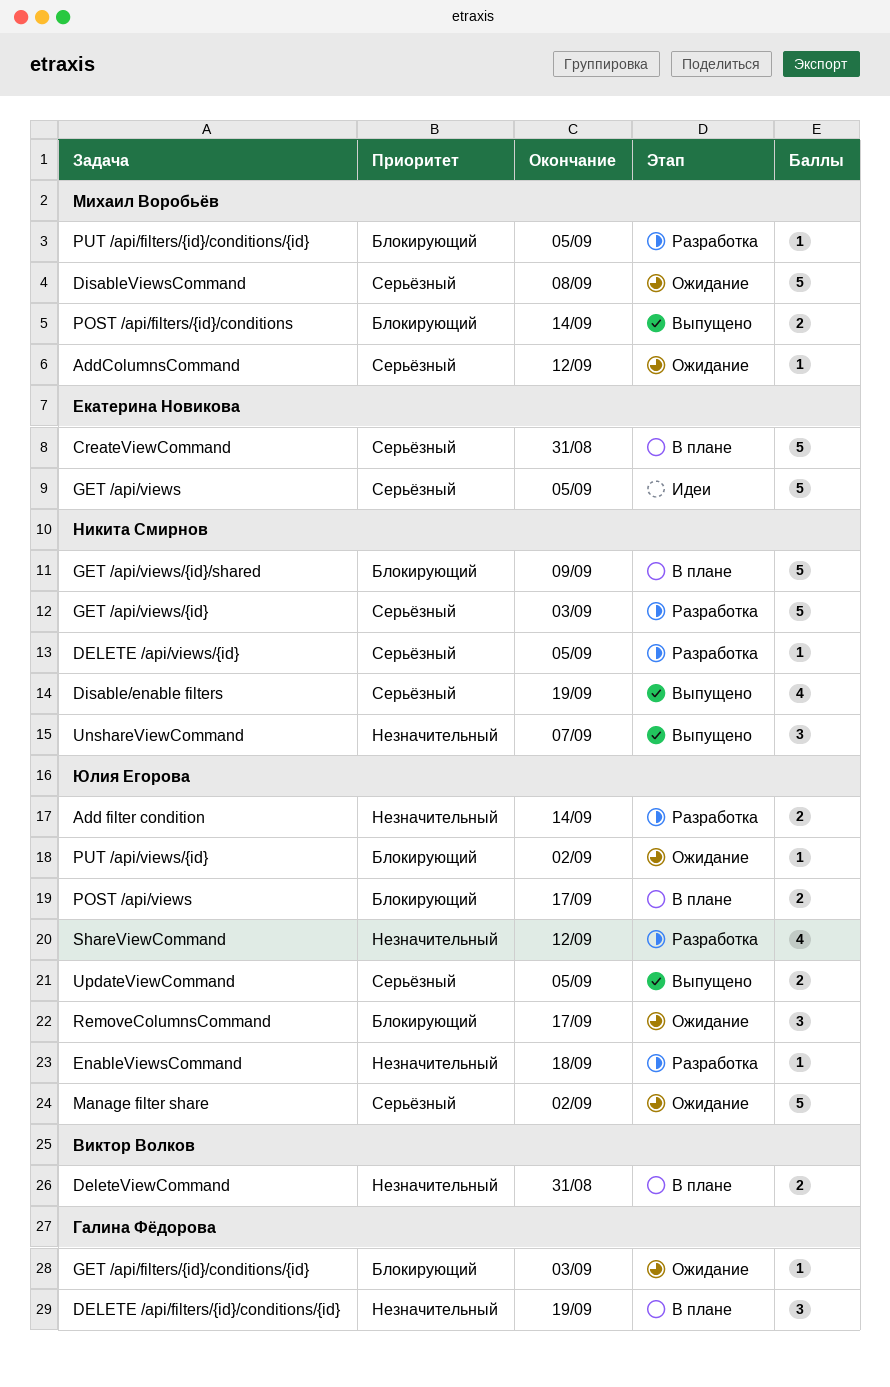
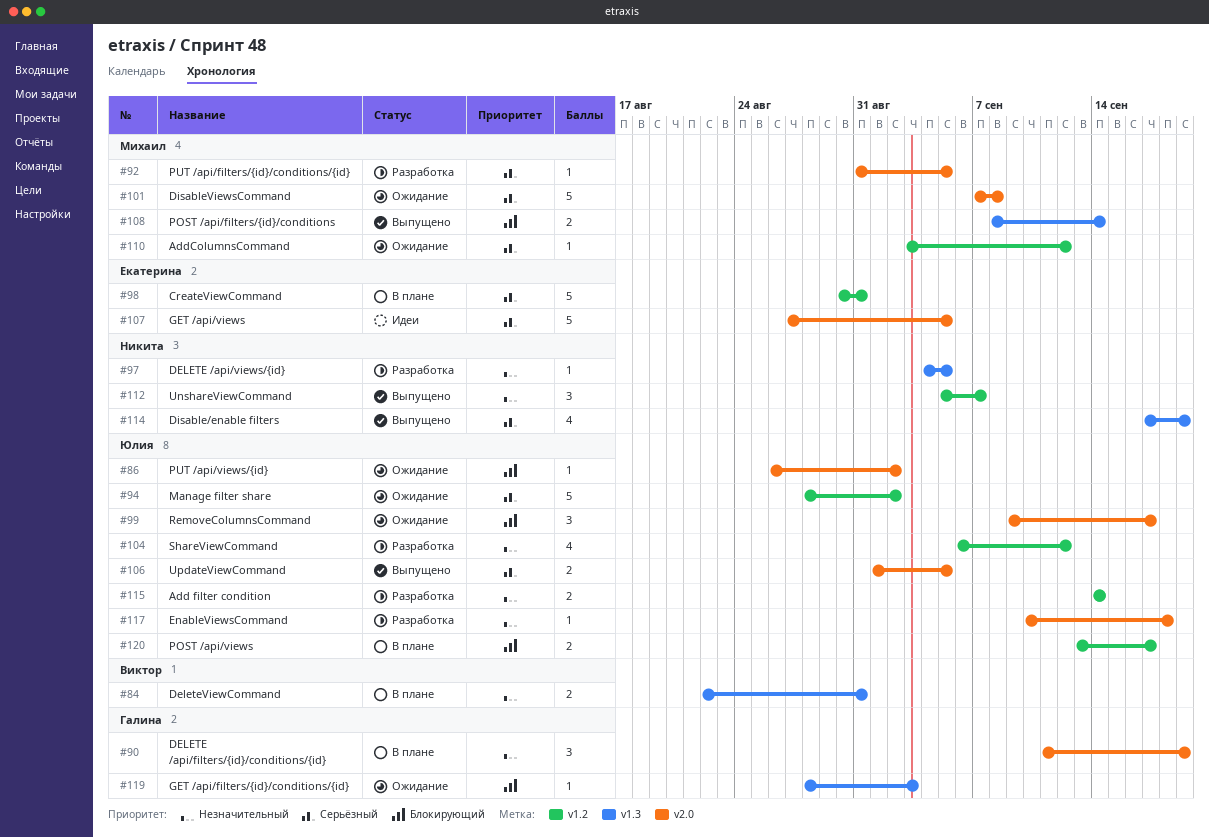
DELETE /api/views/{id}, priority: Серьёзный -> Незначительный
GET /api/views/{id}: present -> none
GET /api/views/{id}/shared: present -> none
PUT /api/filters/{id}/conditions/{id}, priority: Блокирующий -> Серьёзный

